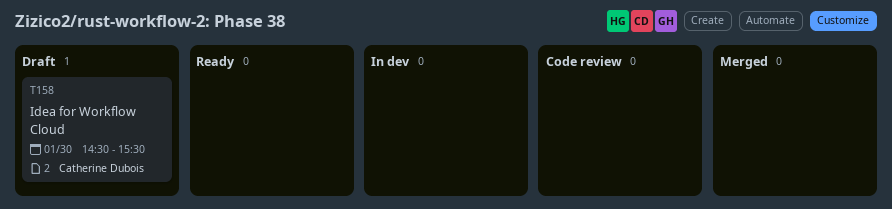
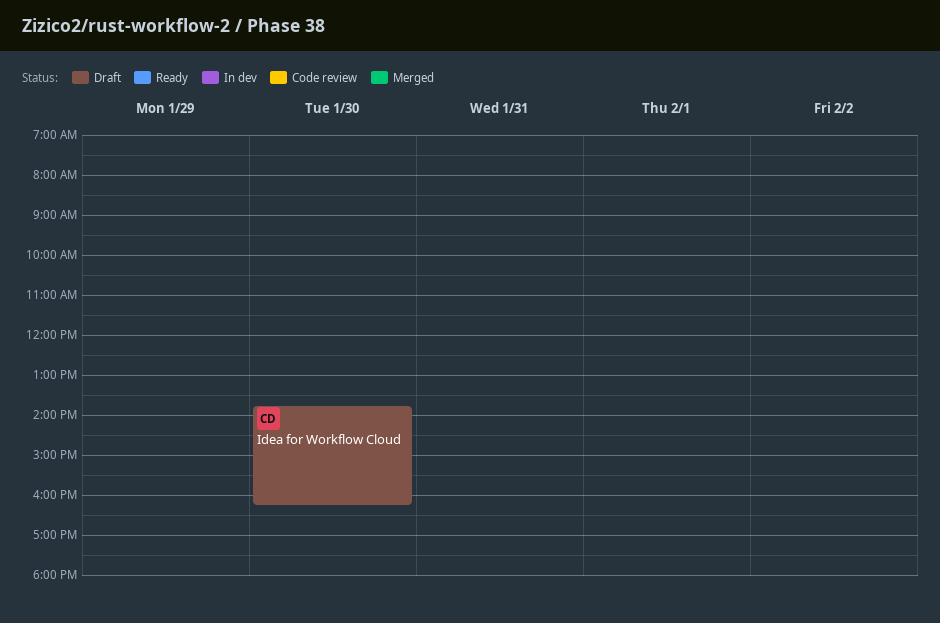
Idea for Workflow Cloud, begins: 14:30 -> 13:45
Idea for Workflow Cloud, ends: 15:30 -> 16:15

